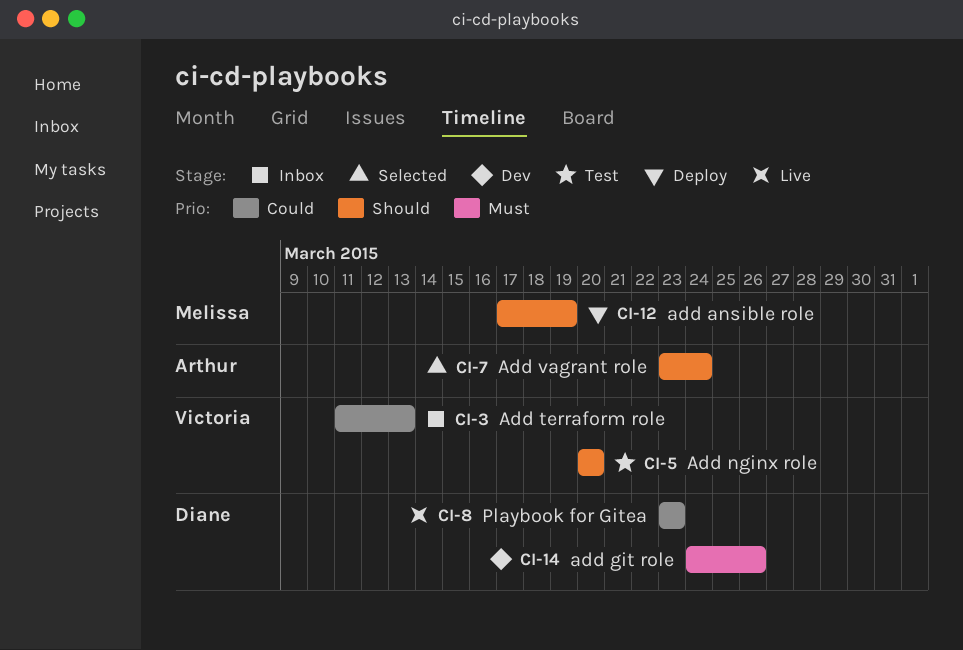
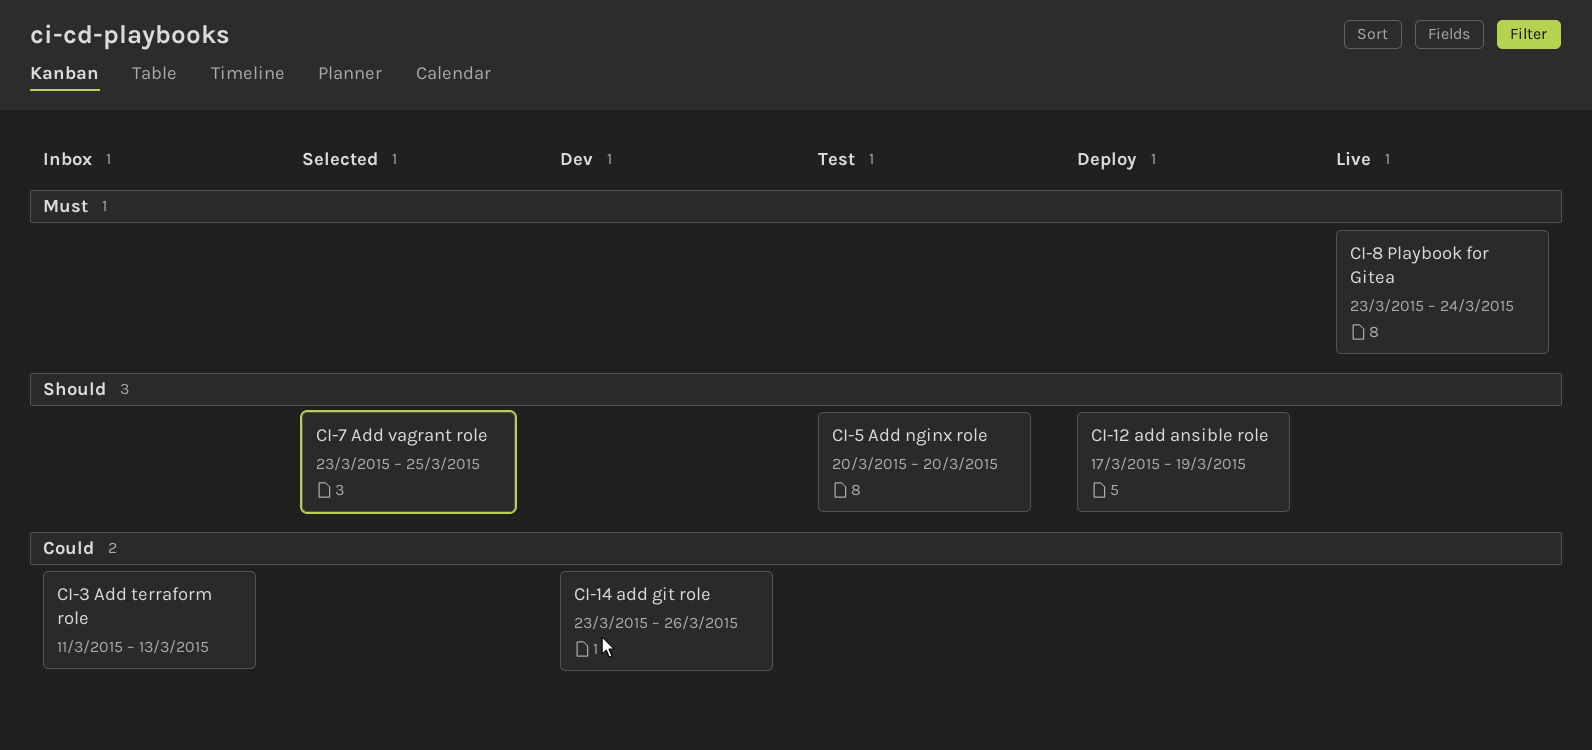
CI-7, due: Mar 24 -> Mar 25
CI-8, priority: Could -> Must
CI-8, due: Mar 23 -> Mar 24
CI-14, priority: Must -> Could
CI-14, start: Mar 24 -> Mar 23

